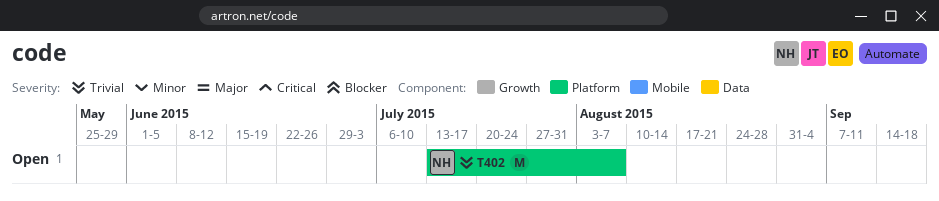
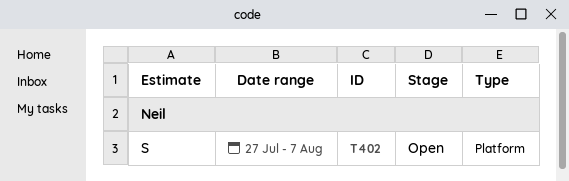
T402, estimate: M -> S
T402, start: Jul 13 -> Jul 27

